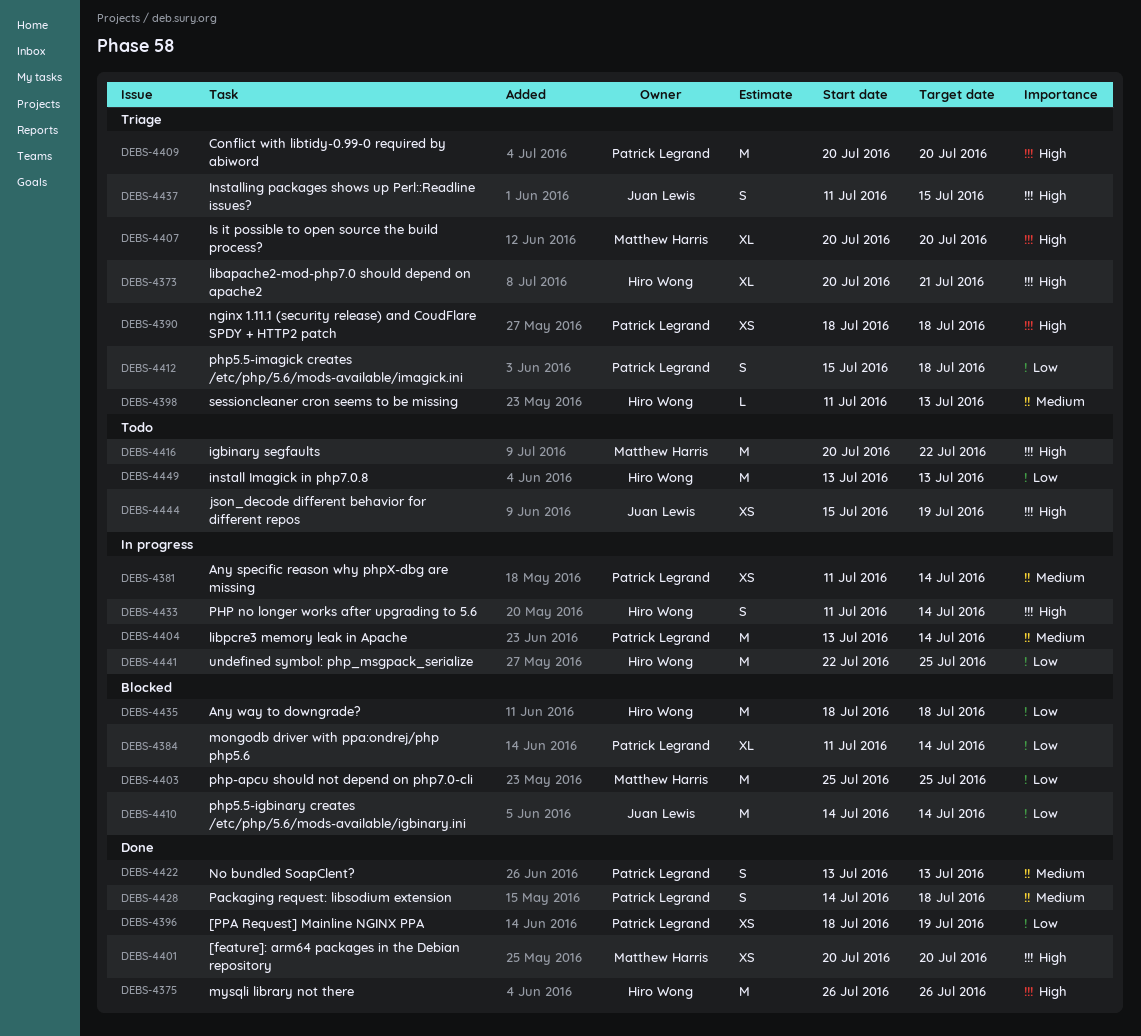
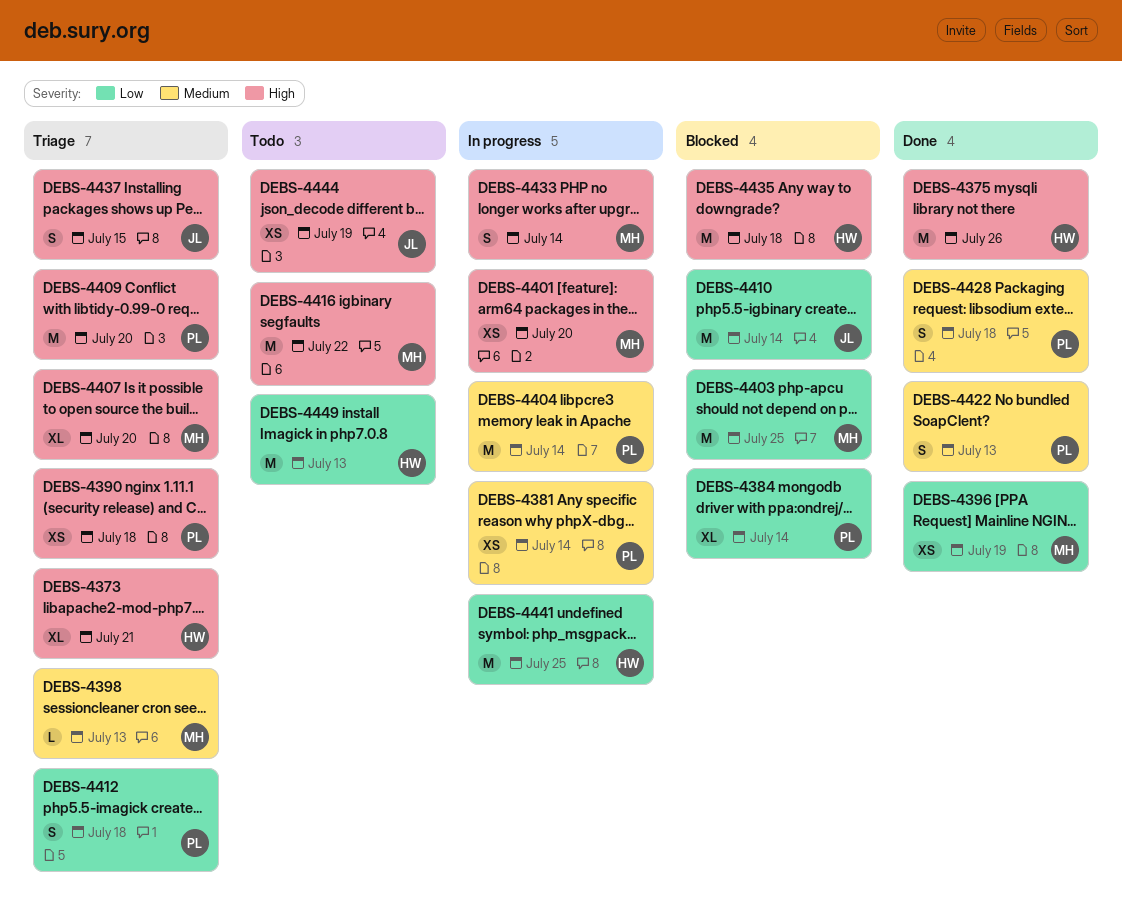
DEBS-4396, owner: Patrick Legrand -> Matthew Harris
DEBS-4398, owner: Hiro Wong -> Matthew Harris
DEBS-4401, status: Done -> In progress
DEBS-4433, owner: Hiro Wong -> Matthew Harris
DEBS-4435, priority: Low -> High

